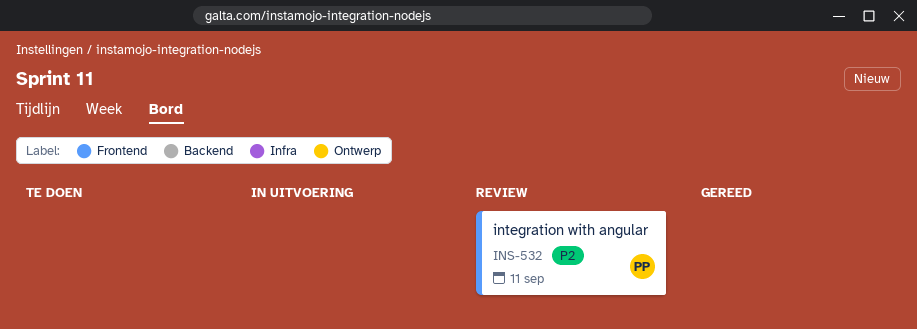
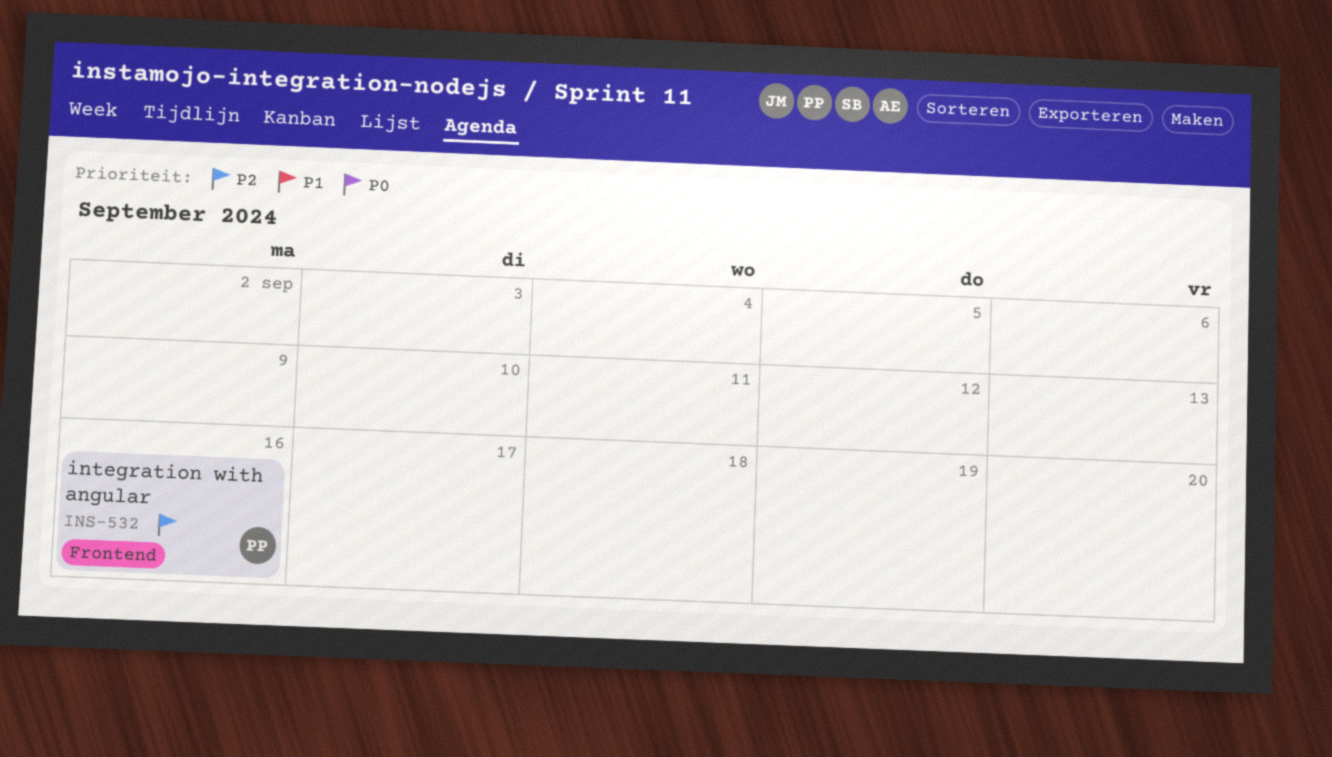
INS-532, due: Sep 11 -> Sep 16

